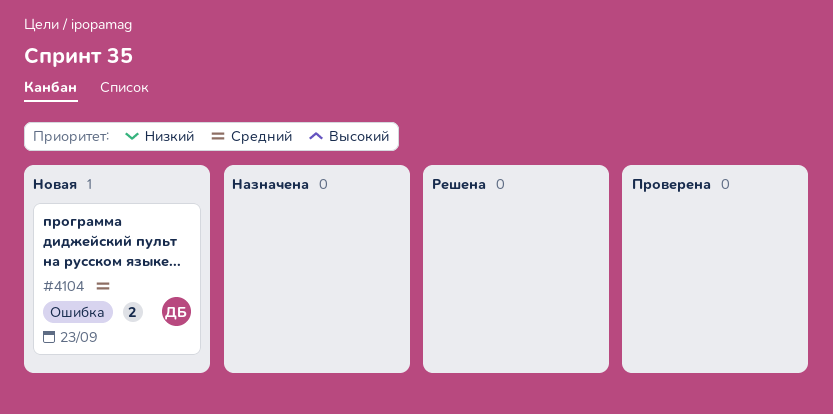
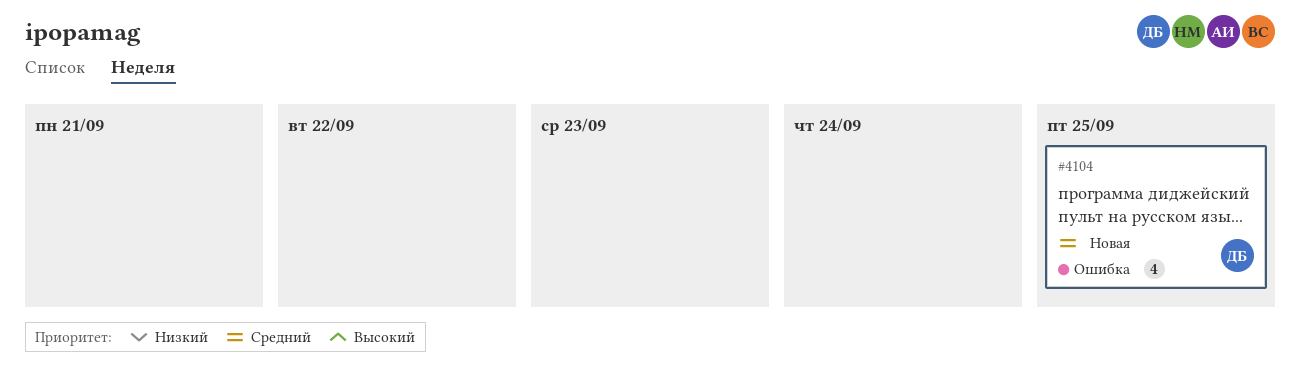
#4104, estimate: 2 -> 4
#4104, due: Sep 23 -> Sep 25

